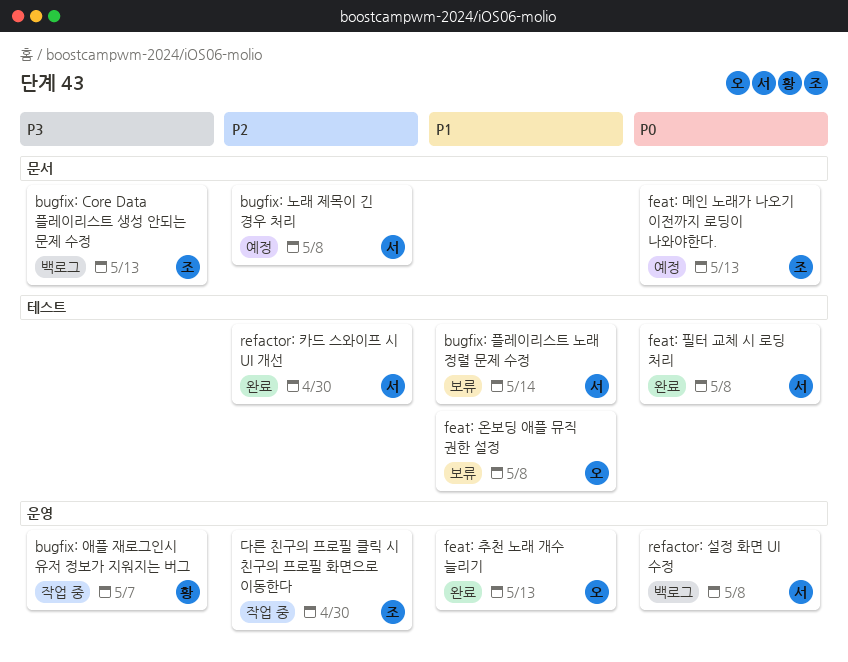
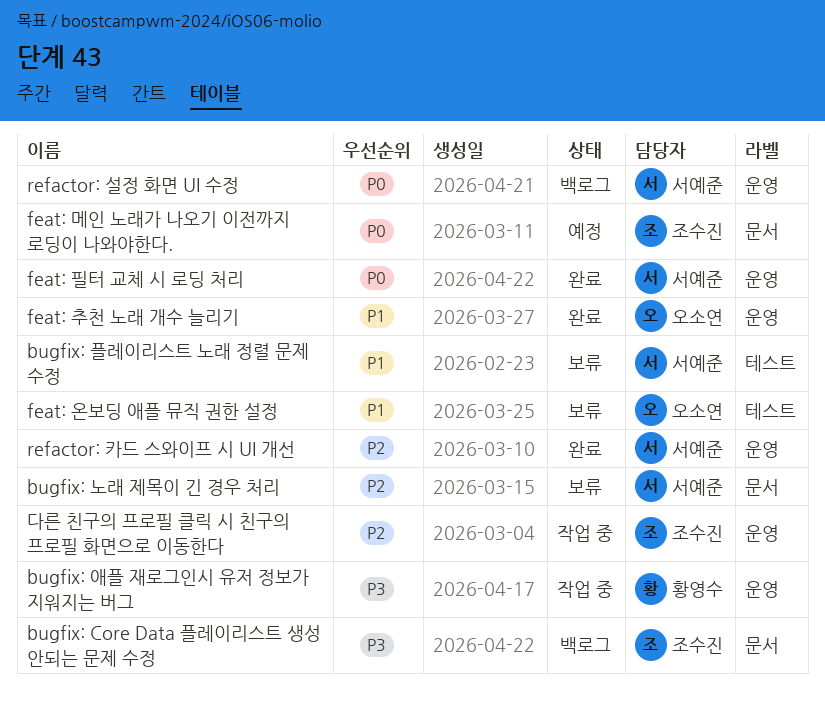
bugfix: 노래 제목이 긴 경우 처리, status: 예정 -> 보류
feat: 필터 교체 시 로딩 처리, label: 테스트 -> 운영
refactor: 카드 스와이프 시 UI 개선, label: 테스트 -> 운영

